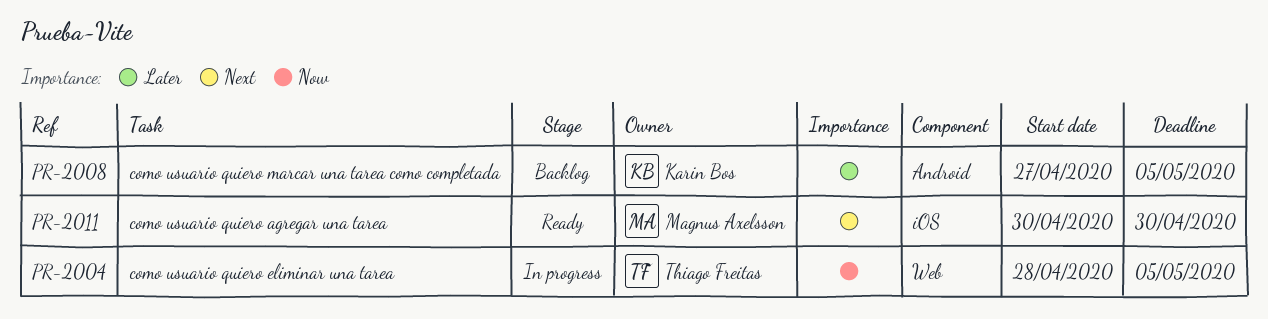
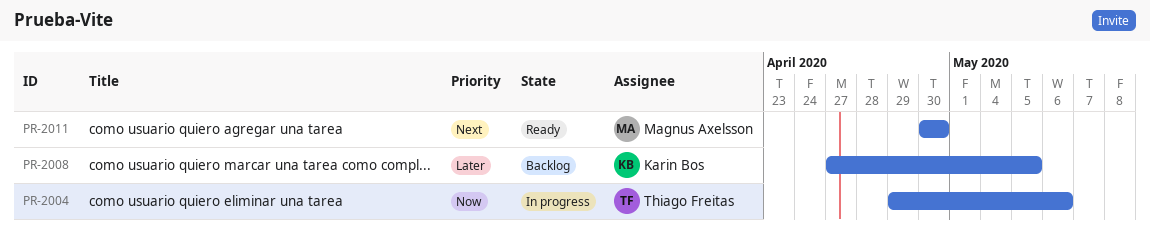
PR-2004, start: Apr 28 -> Apr 29
PR-2004, due: May 5 -> May 6

